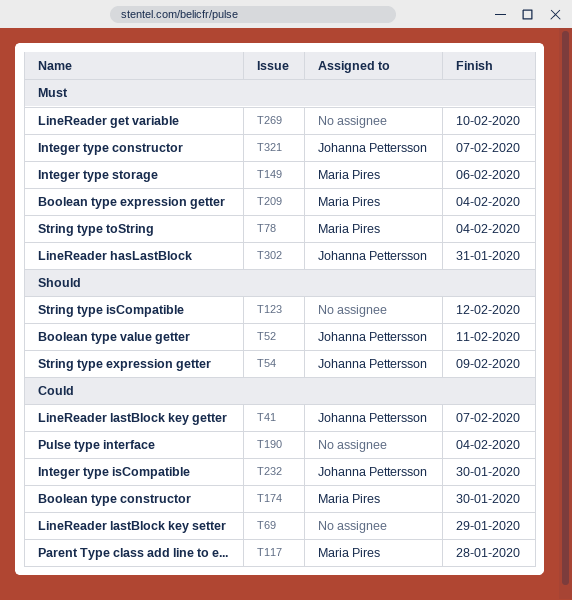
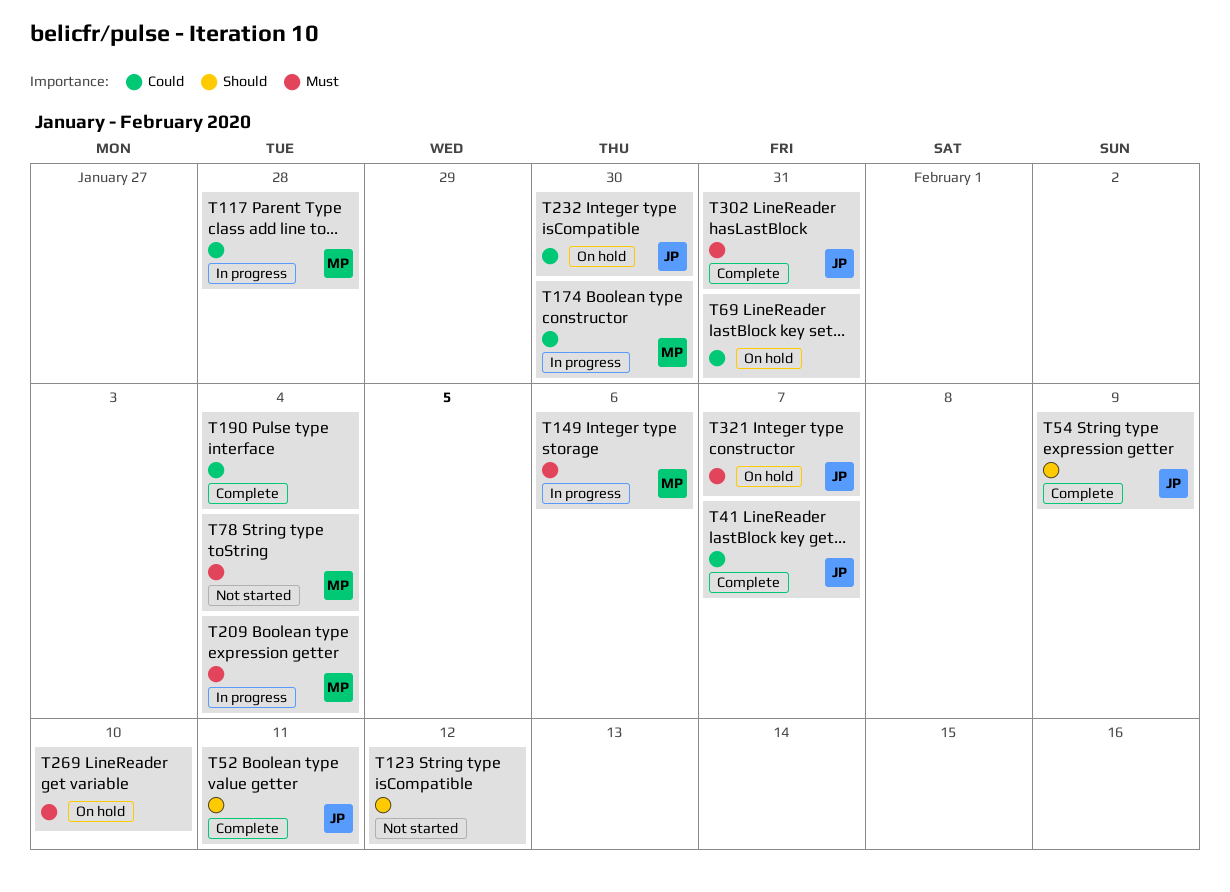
T69, due: Jan 29 -> Jan 31

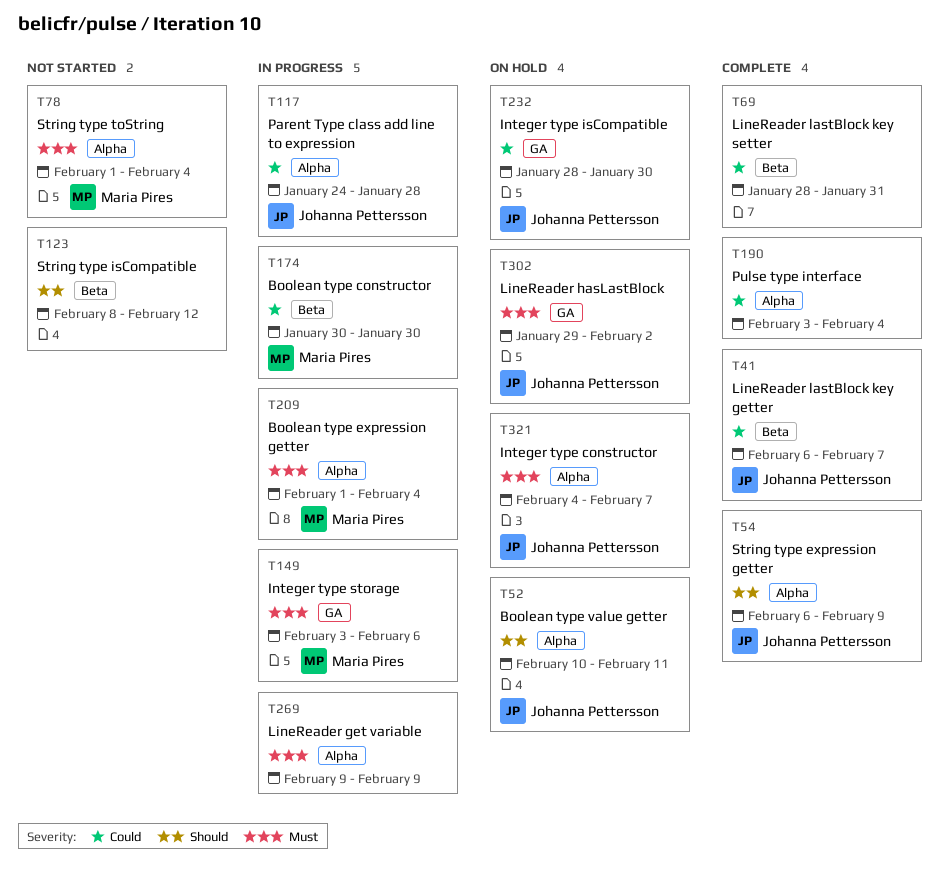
T52, status: Complete -> On hold
T69, status: On hold -> Complete
T117, owner: Maria Pires -> Johanna Pettersson
T269, status: On hold -> In progress
T269, due: Feb 10 -> Feb 9
T302, status: Complete -> On hold
T302, due: Jan 31 -> Feb 2

